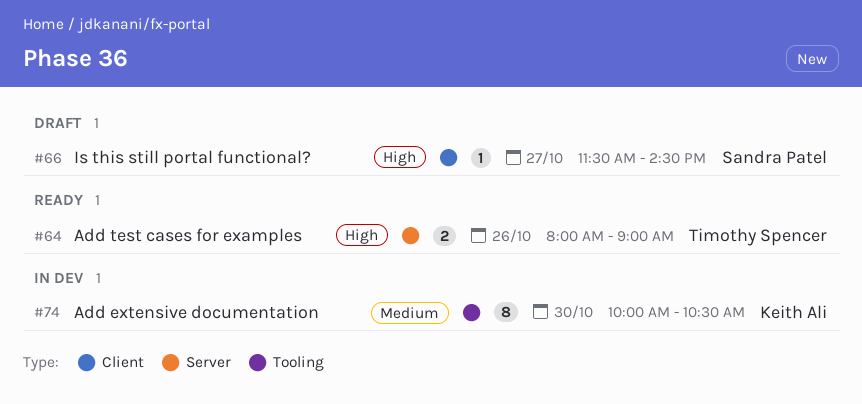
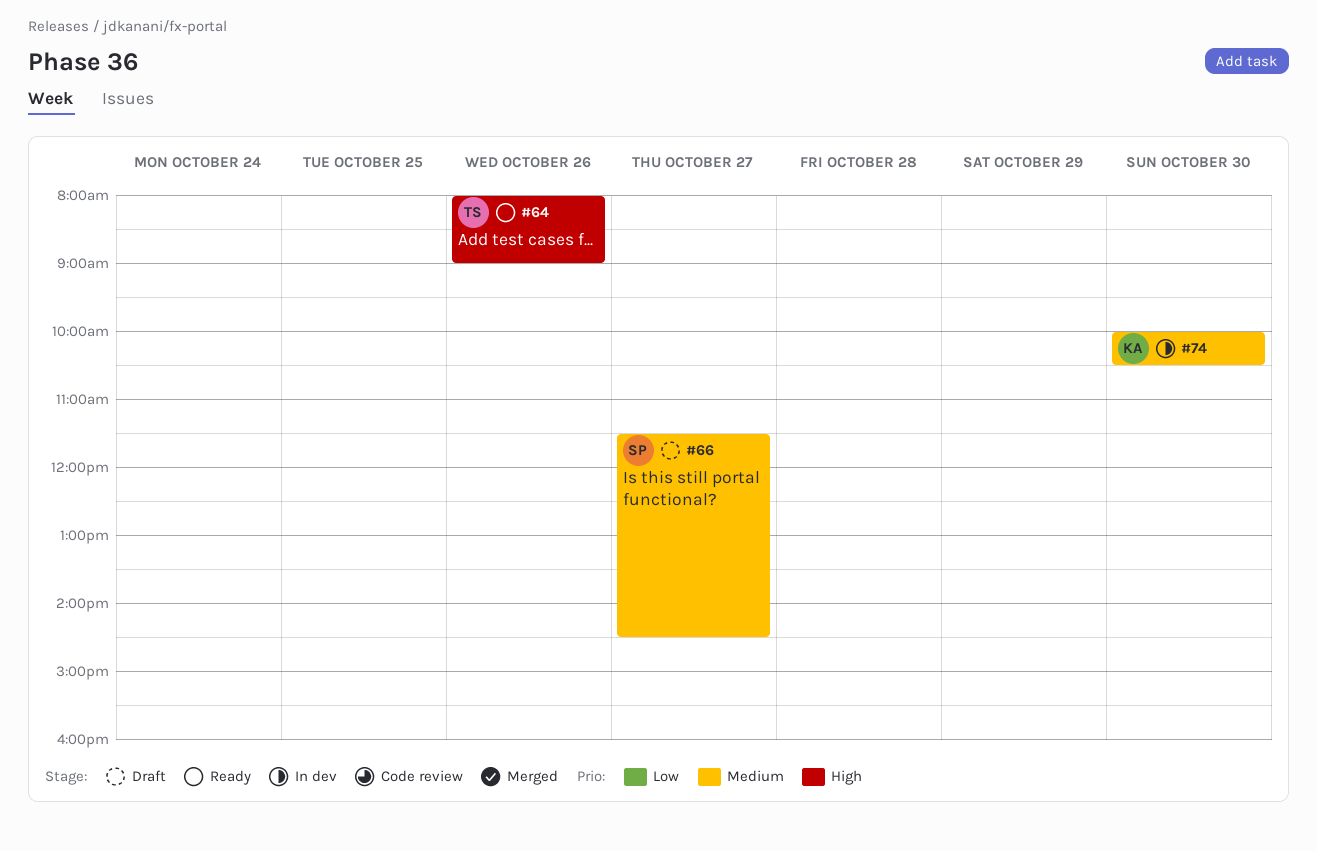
#66, priority: High -> Medium

